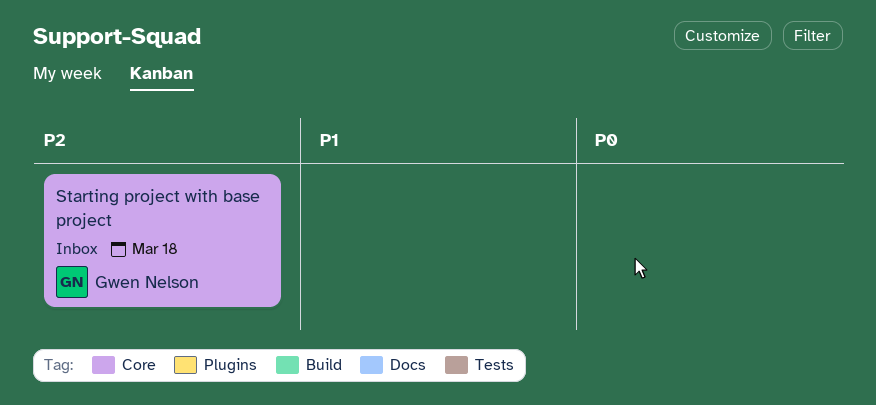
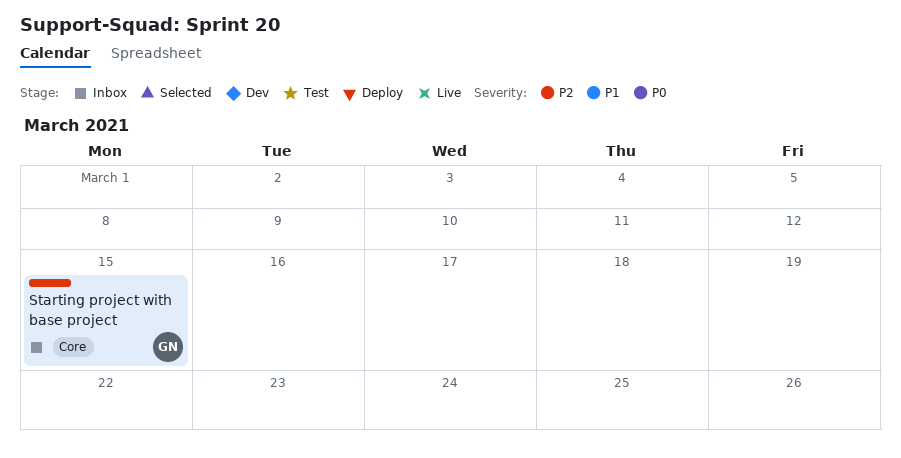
Starting project with base project, due: Mar 18 -> Mar 15

